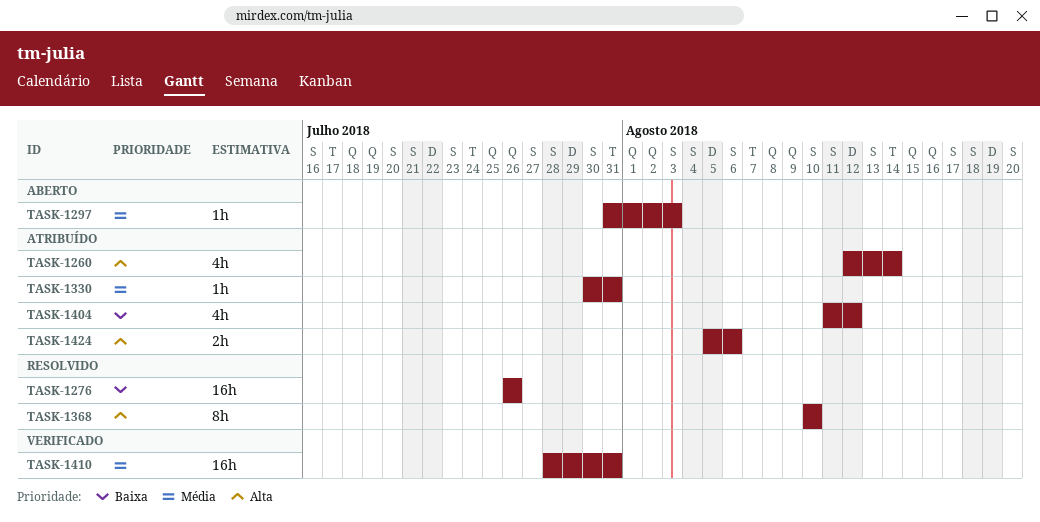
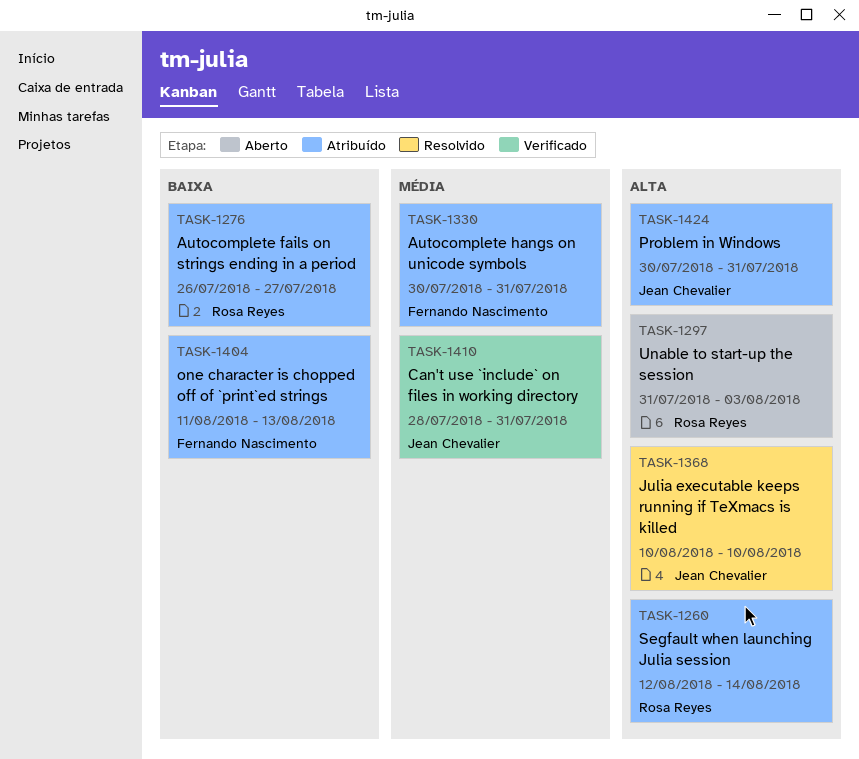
TASK-1276, status: Resolvido -> Atribuído
TASK-1276, due: Jul 26 -> Jul 27
TASK-1297, priority: Média -> Alta
TASK-1404, due: Aug 12 -> Aug 13
TASK-1424, start: Aug 5 -> Jul 30
TASK-1424, due: Aug 6 -> Jul 31

